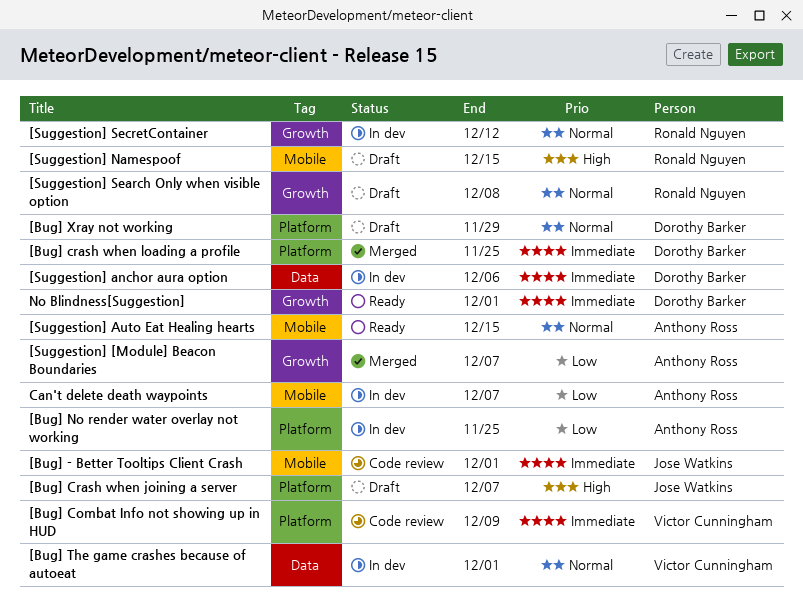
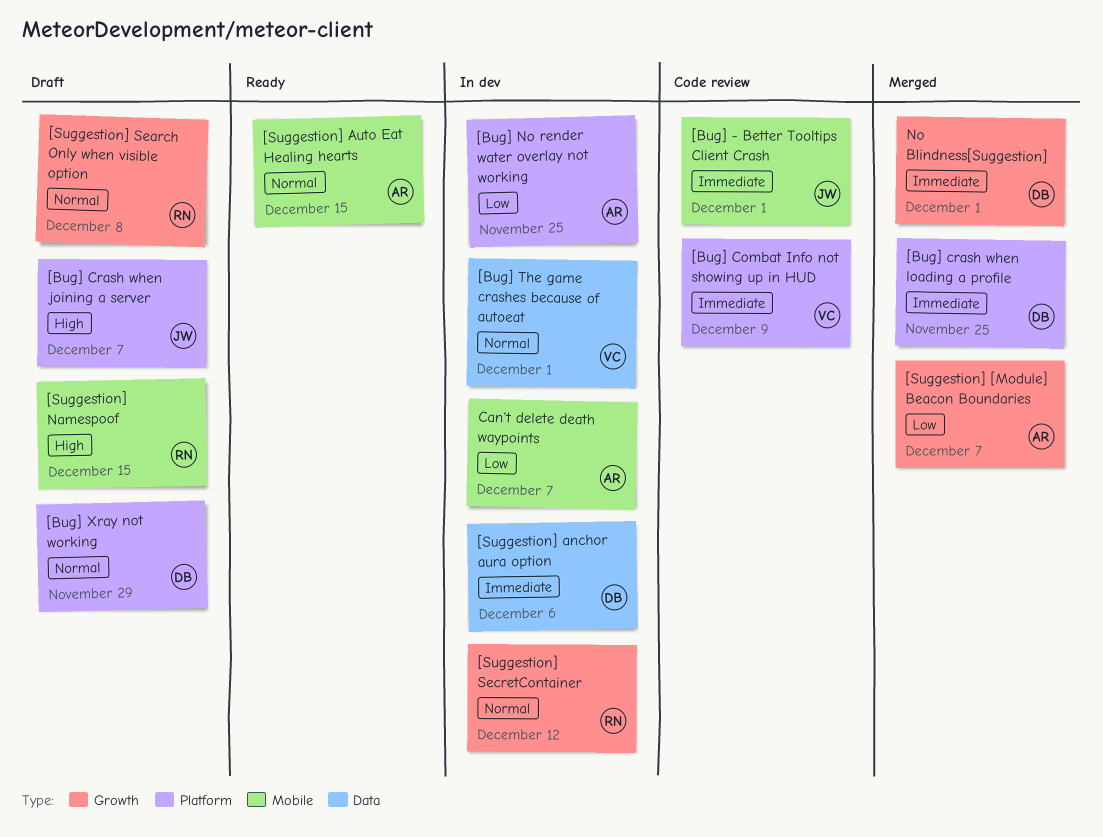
No Blindness[Suggestion], status: Ready -> Merged

